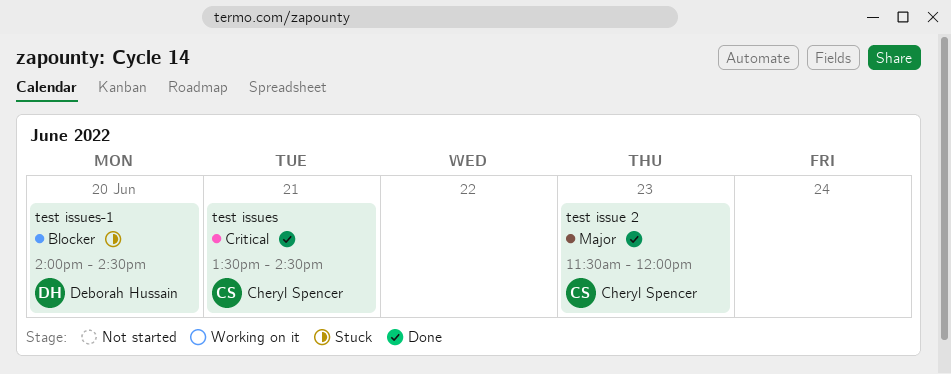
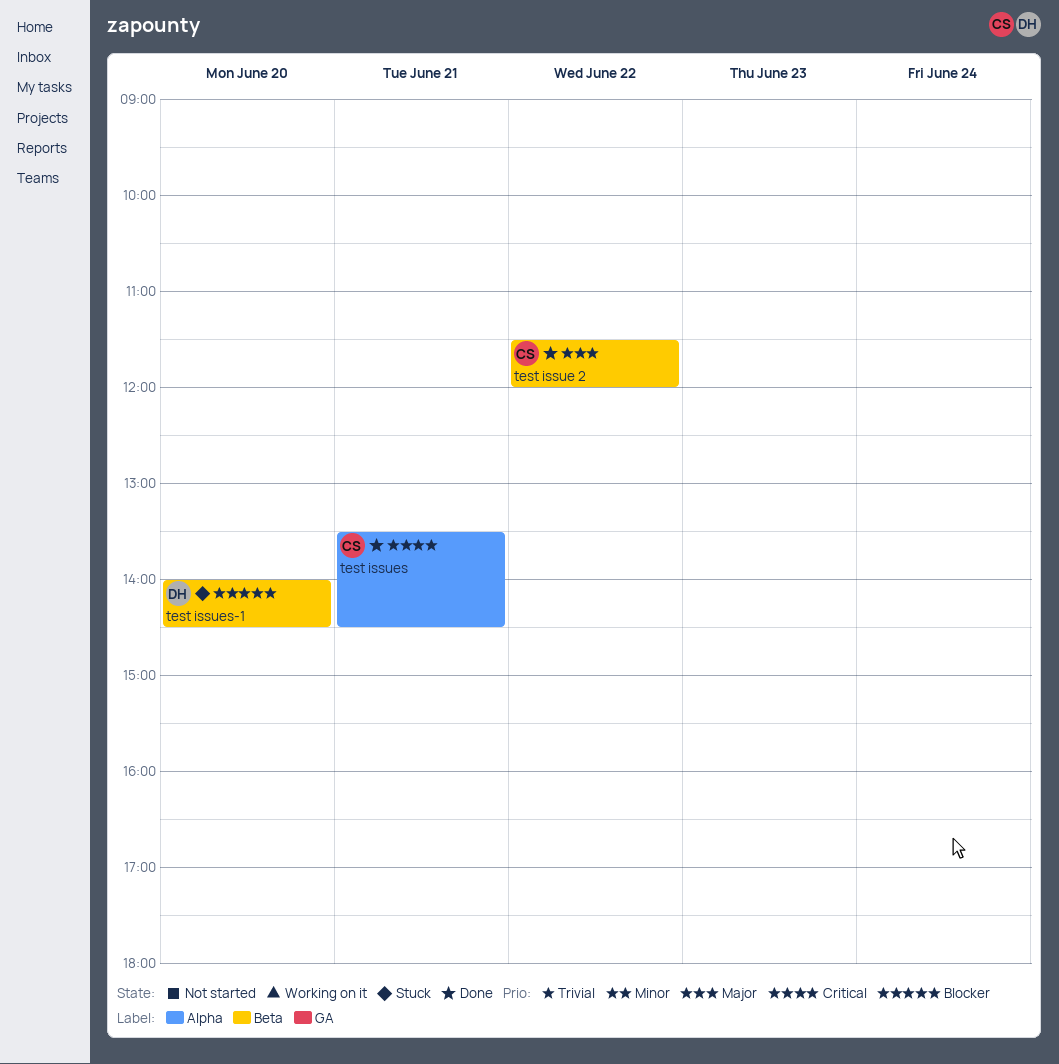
test issue 2, day: Jun 23 -> Jun 22

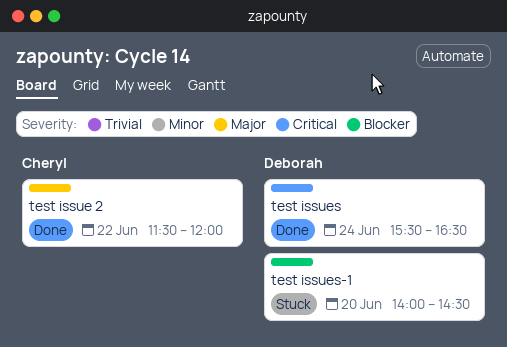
test issues, owner: Cheryl -> Deborah
test issues, day: Jun 21 -> Jun 24
test issues, begins: 13:30 -> 15:30
test issues, ends: 14:30 -> 16:30

